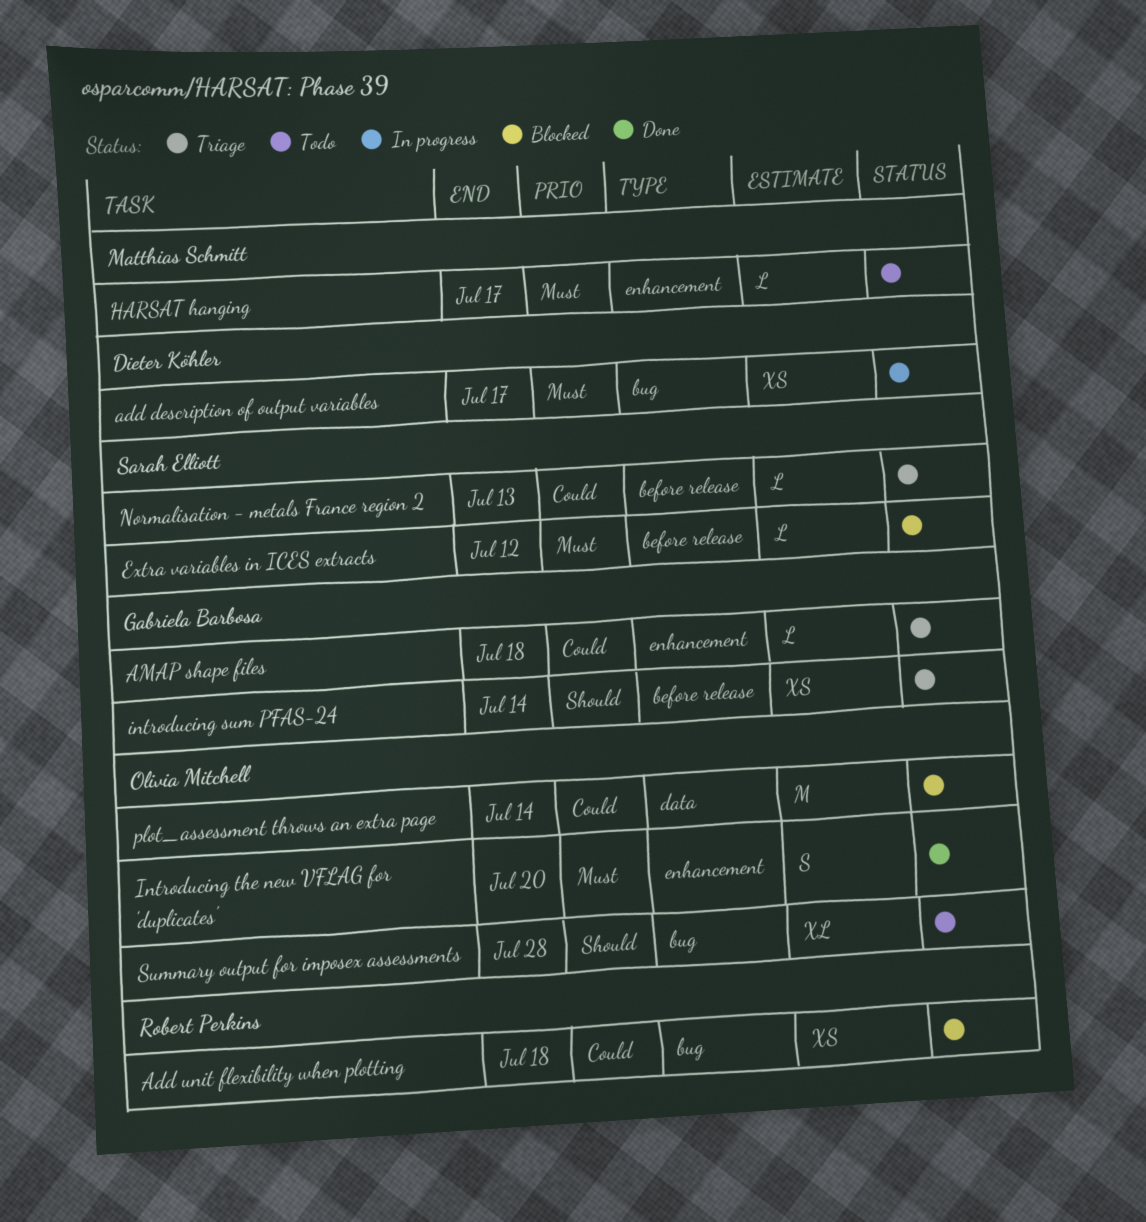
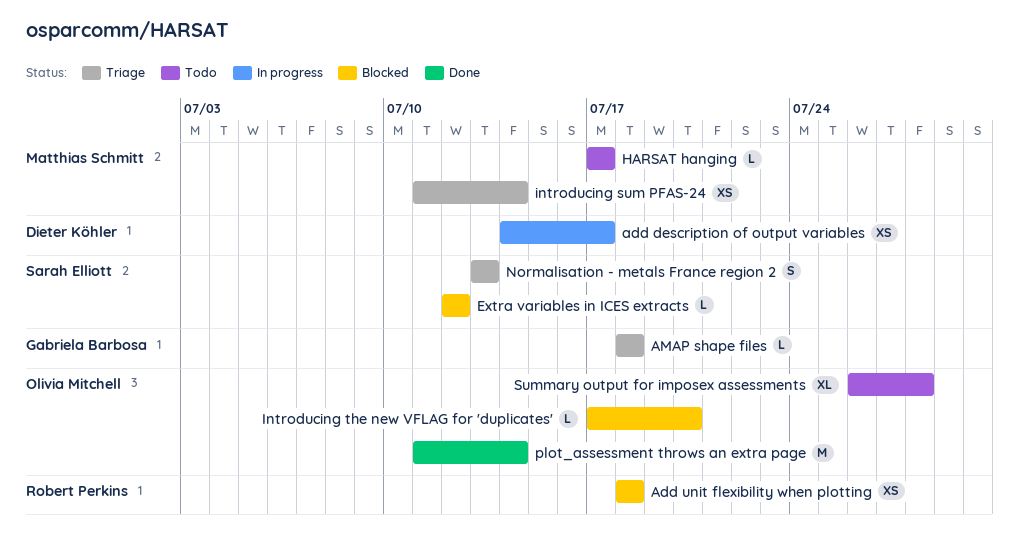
introducing sum PFAS-24, owner: Gabriela Barbosa -> Matthias Schmitt
Introducing the new VFLAG for 'duplicates', status: Done -> Blocked
Introducing the new VFLAG for 'duplicates', estimate: S -> L
Normalisation - metals France region 2, estimate: L -> S
plot_assessment throws an extra page, status: Blocked -> Done

